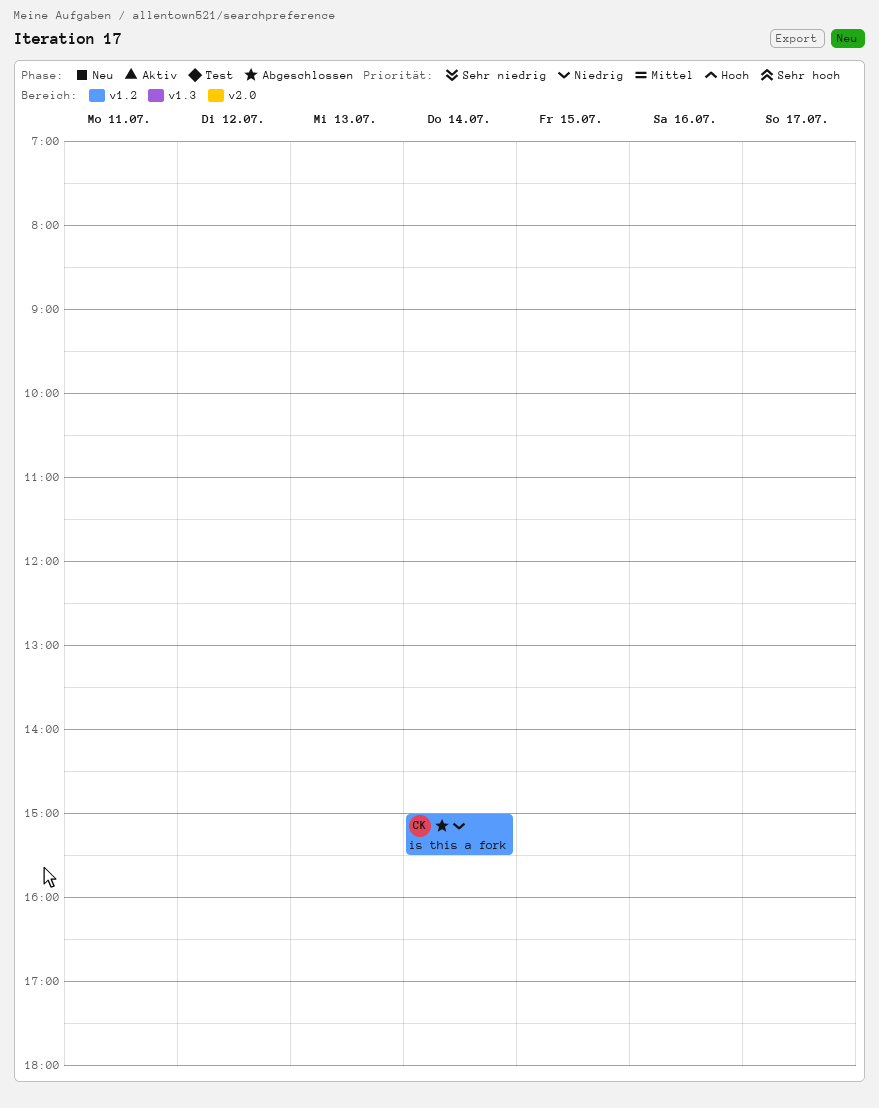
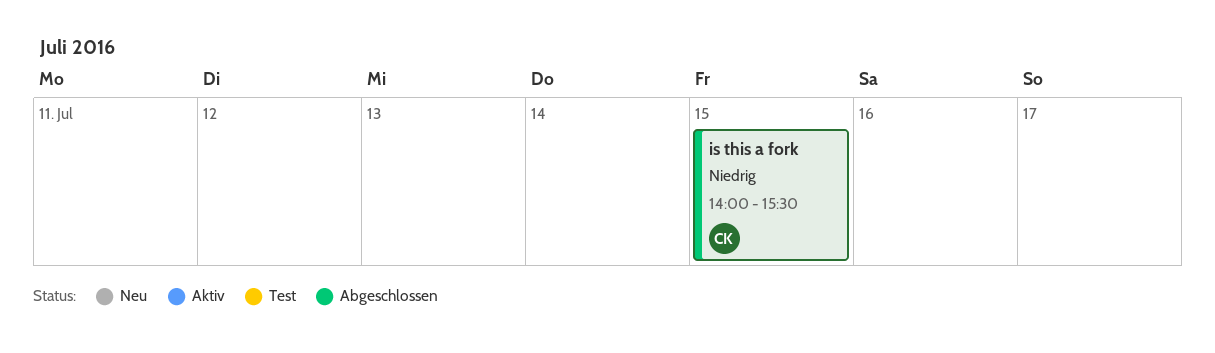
is this a fork, day: Jul 14 -> Jul 15
is this a fork, begins: 15:00 -> 14:00

